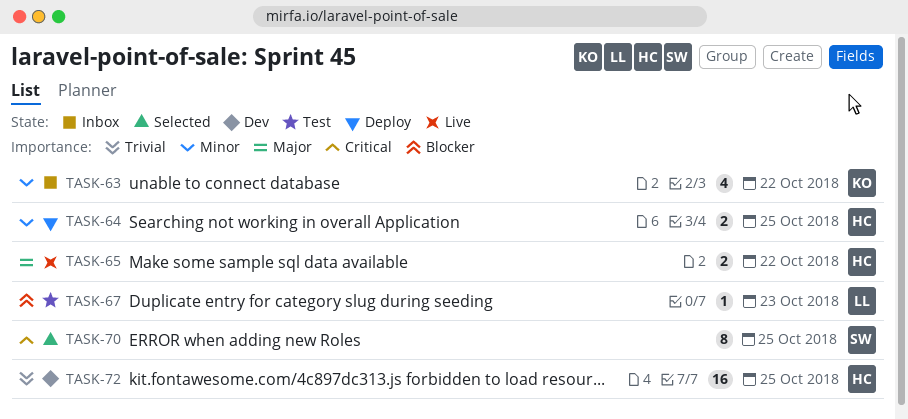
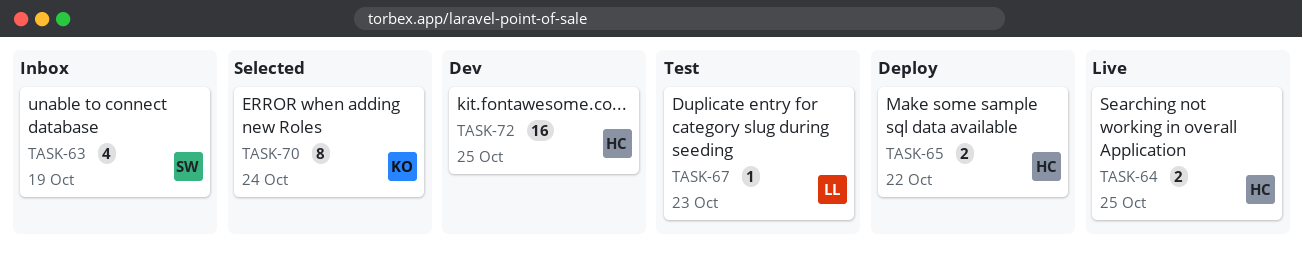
TASK-63, owner: KO -> SW
TASK-63, due: Oct 22 -> Oct 19
TASK-64, status: Deploy -> Live
TASK-65, status: Live -> Deploy
TASK-70, owner: SW -> KO
TASK-70, due: Oct 25 -> Oct 24

